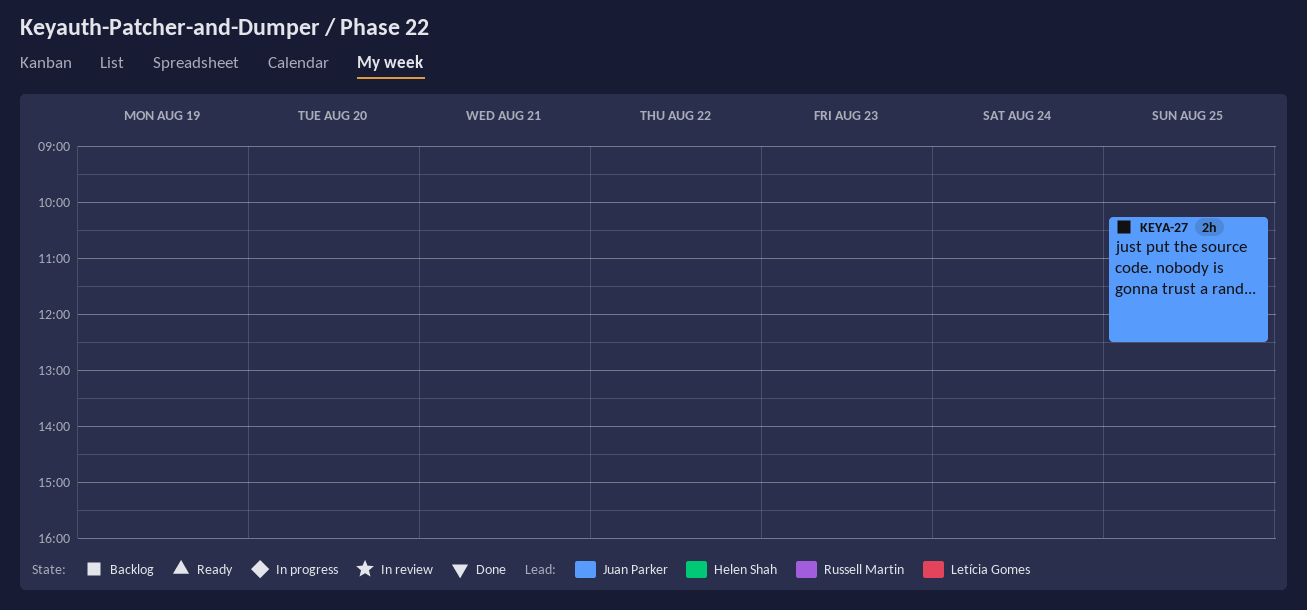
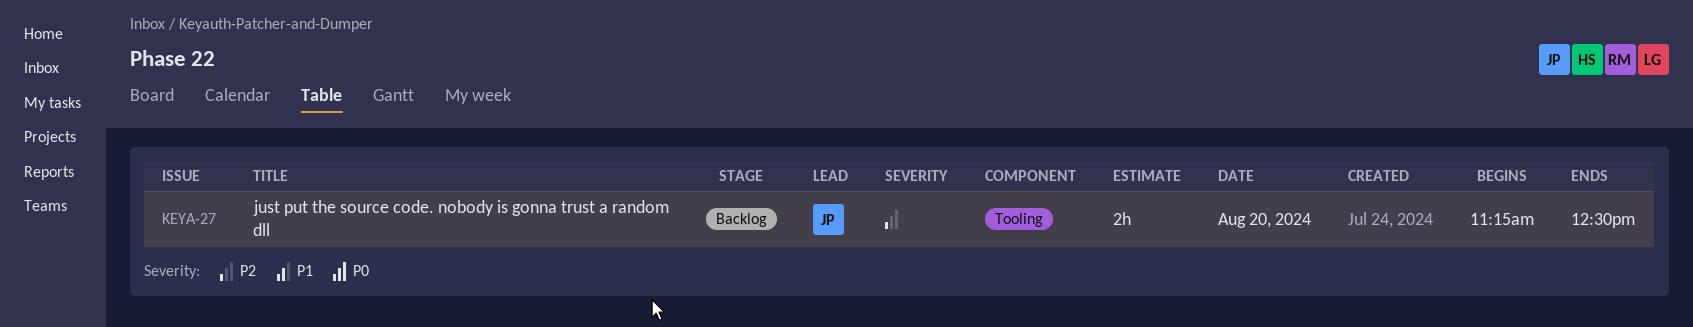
KEYA-27, day: Aug 25 -> Aug 20
KEYA-27, begins: 10:15 -> 11:15

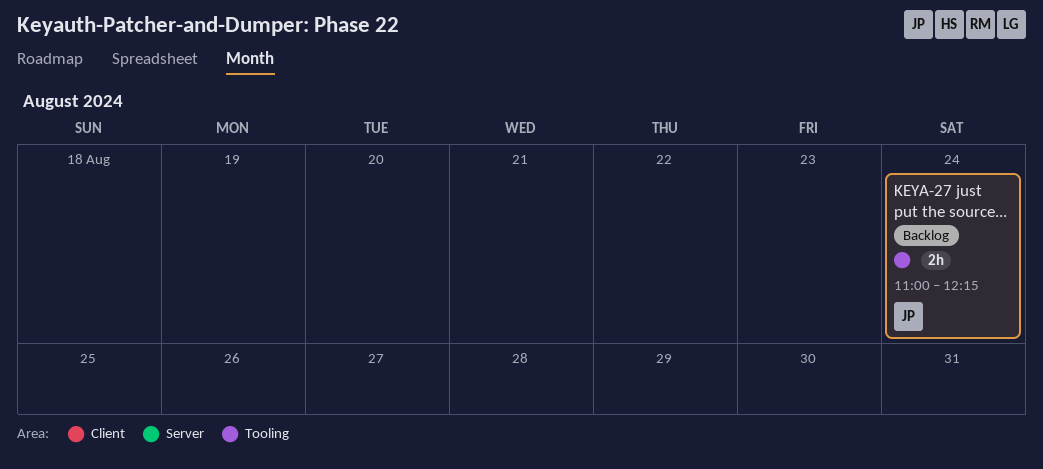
KEYA-27, day: Aug 20 -> Aug 24
KEYA-27, begins: 11:15 -> 11:00
KEYA-27, ends: 12:30 -> 12:15

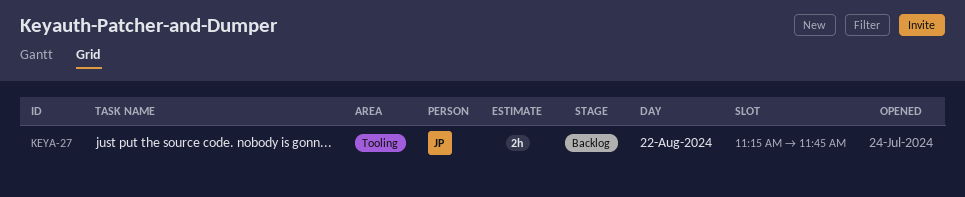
KEYA-27, day: Aug 24 -> Aug 22
KEYA-27, begins: 11:00 -> 11:15
KEYA-27, ends: 12:15 -> 11:45

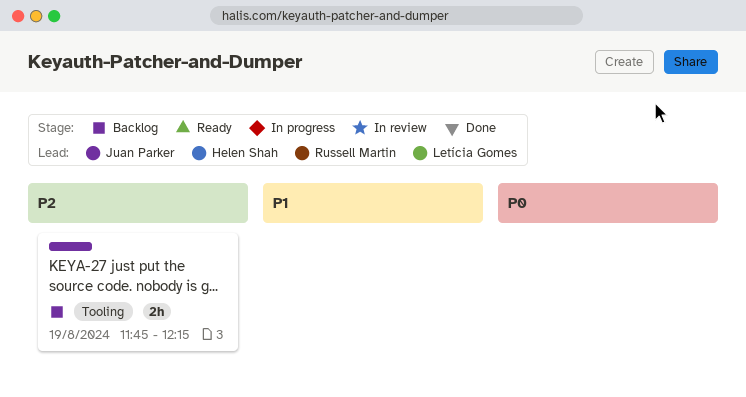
KEYA-27, day: Aug 22 -> Aug 19
KEYA-27, begins: 11:15 -> 11:45
KEYA-27, ends: 11:45 -> 12:15

